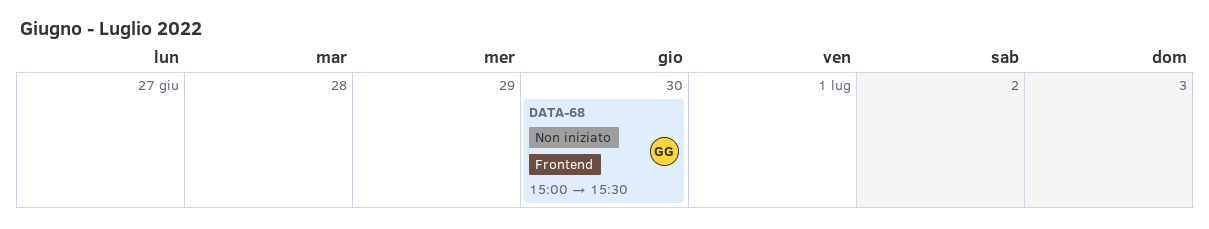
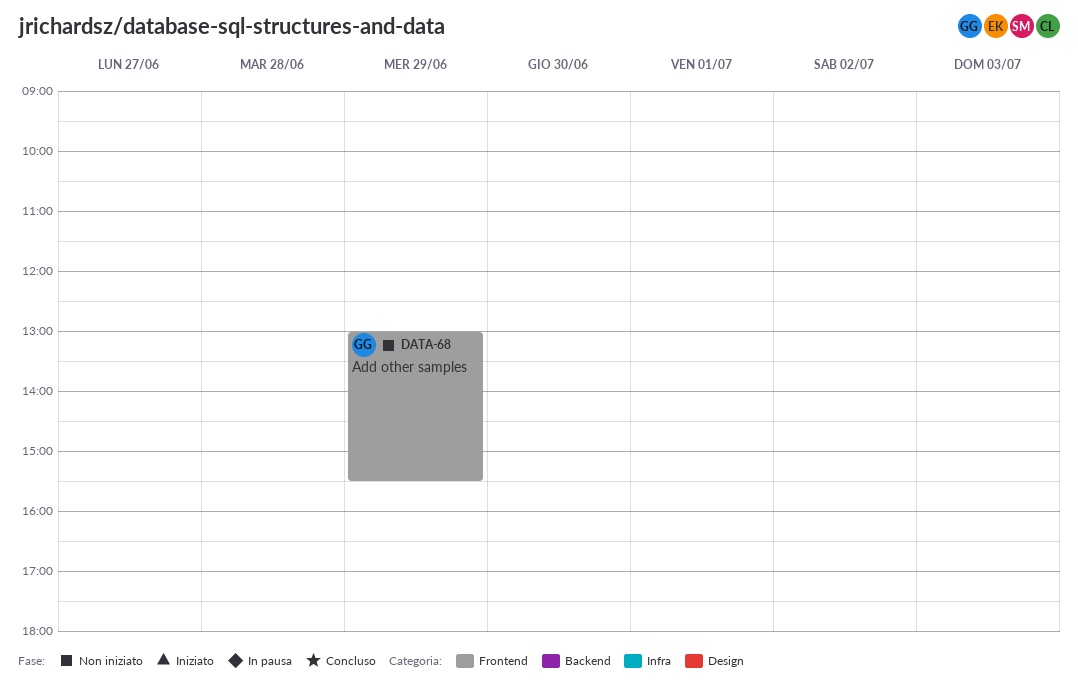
DATA-68, day: Jun 30 -> Jun 29
DATA-68, begins: 15:00 -> 13:00

